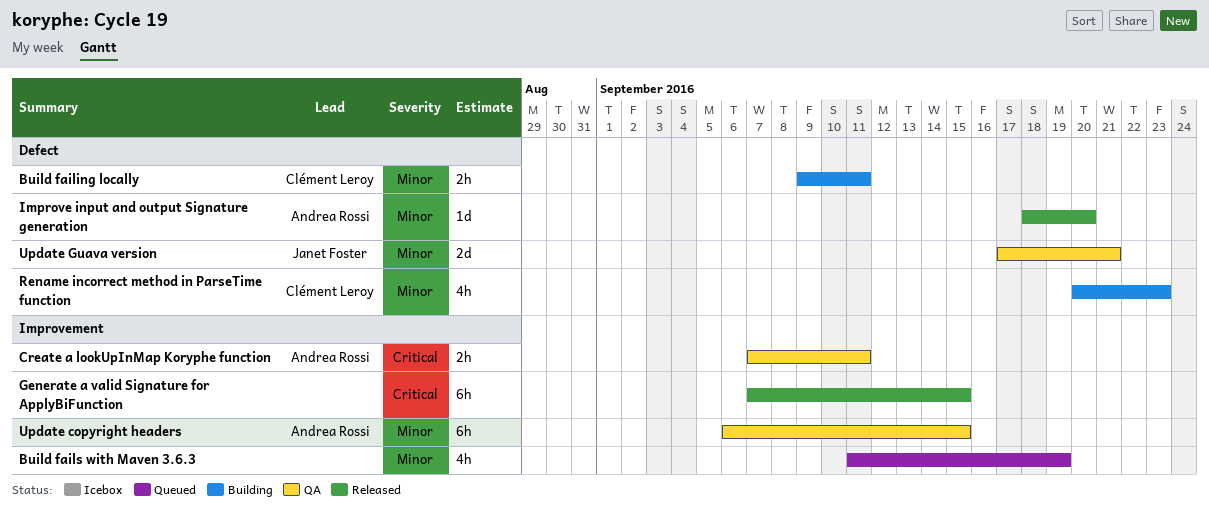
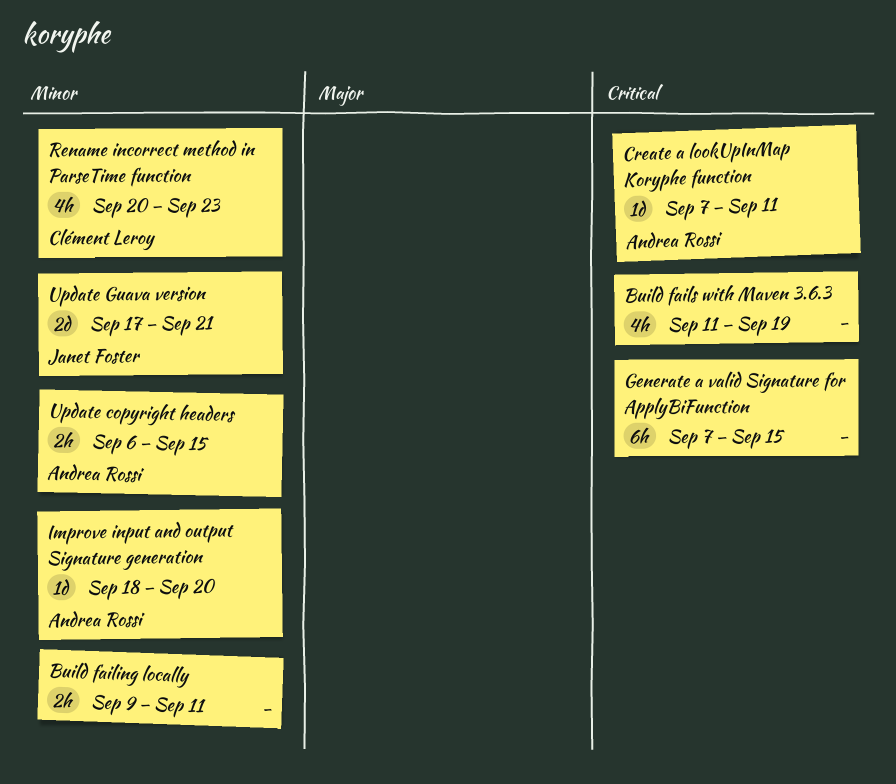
Build failing locally, owner: Clément Leroy -> none
Build fails with Maven 3.6.3, priority: Minor -> Critical
Create a lookUpInMap Koryphe function, estimate: 2h -> 1d
Update copyright headers, estimate: 6h -> 2h

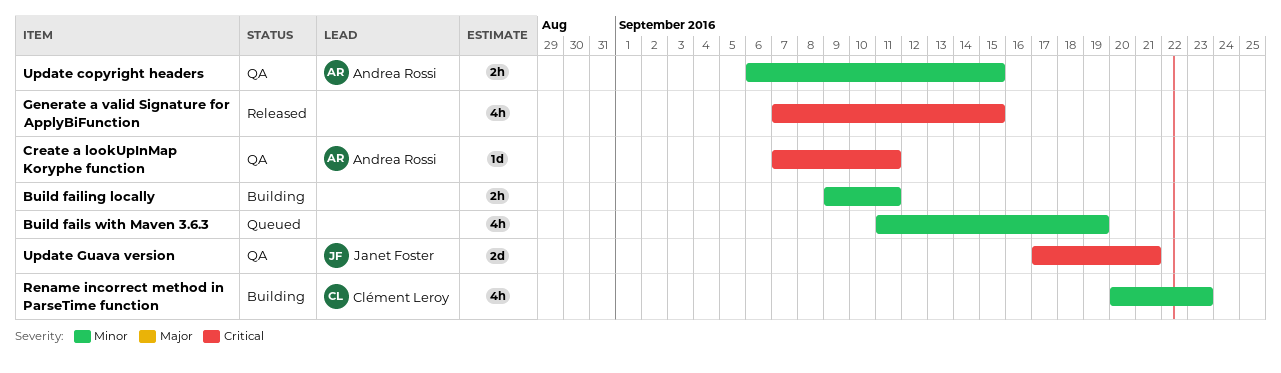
Build fails with Maven 3.6.3, priority: Critical -> Minor
Generate a valid Signature for ApplyBiFunction, estimate: 6h -> 4h
Improve input and output Signature generation: present -> none
Update Guava version, priority: Minor -> Critical

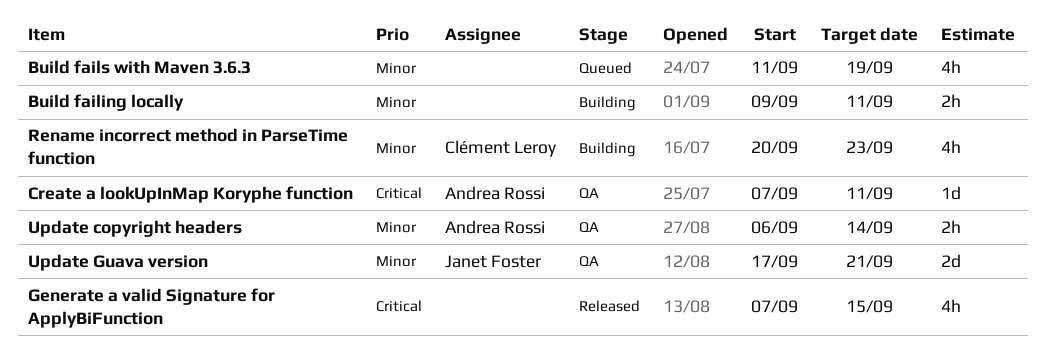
Update copyright headers, due: Sep 15 -> Sep 14
Update Guava version, priority: Critical -> Minor

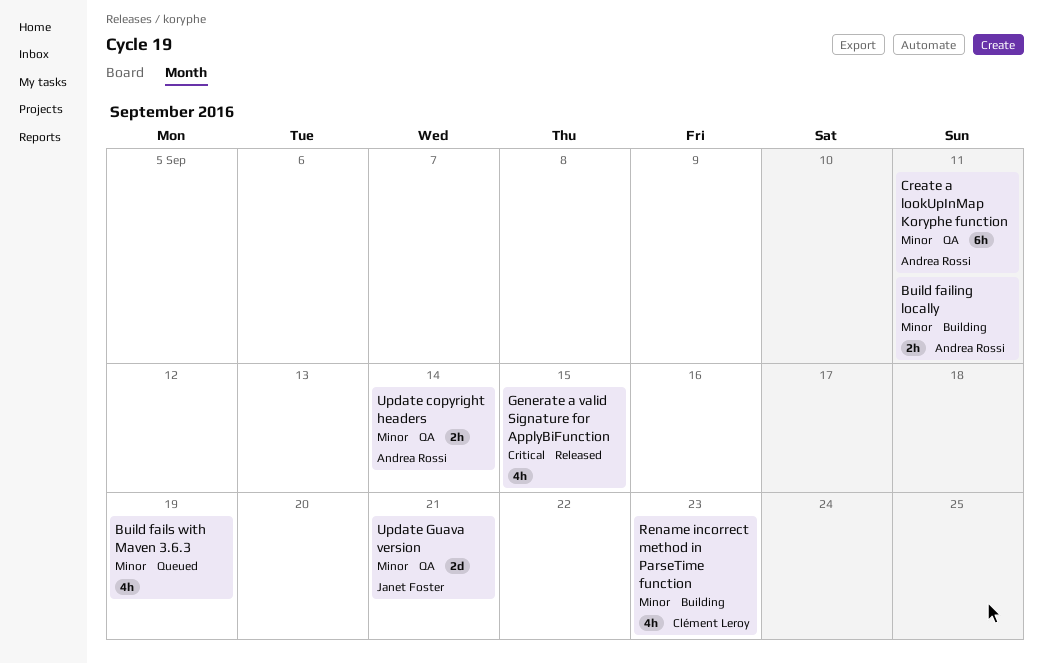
Build failing locally, owner: none -> Andrea Rossi
Create a lookUpInMap Koryphe function, priority: Critical -> Minor
Create a lookUpInMap Koryphe function, estimate: 1d -> 6h

